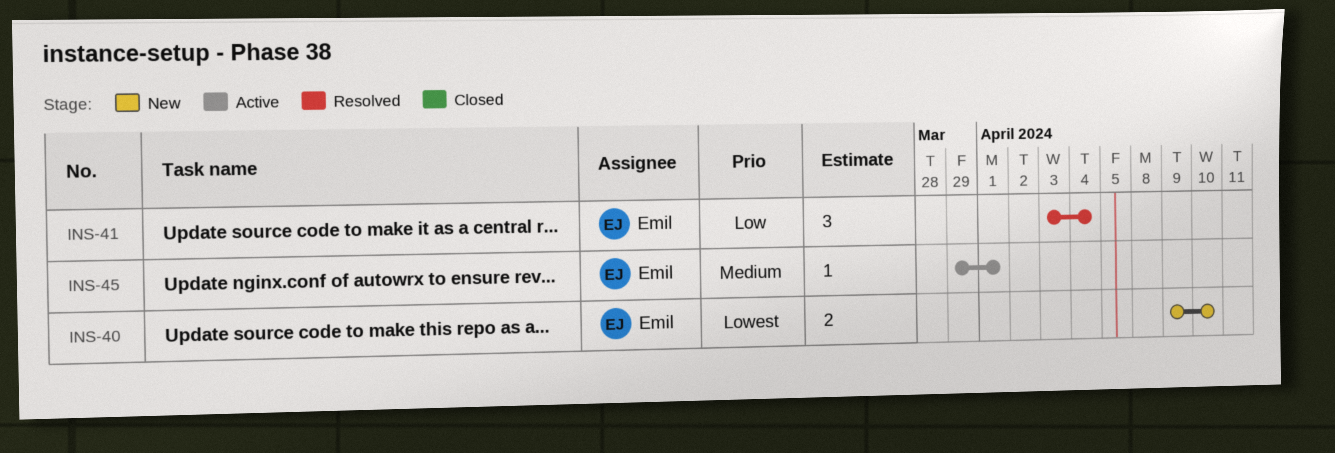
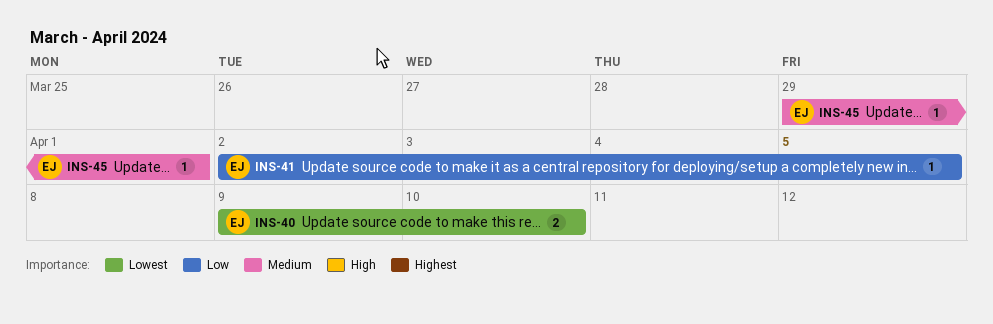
INS-41, estimate: 3 -> 1
INS-41, start: Apr 3 -> Apr 2
INS-41, due: Apr 4 -> Apr 5

